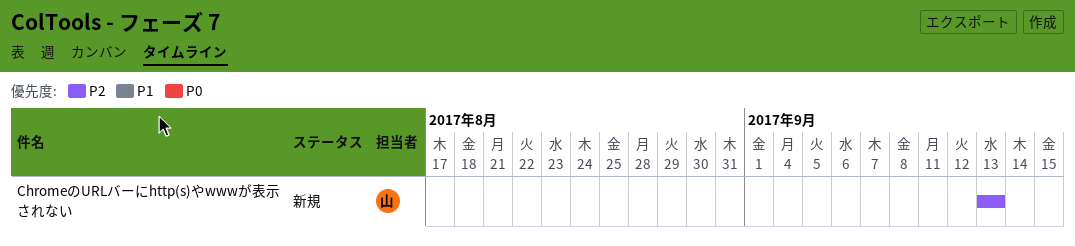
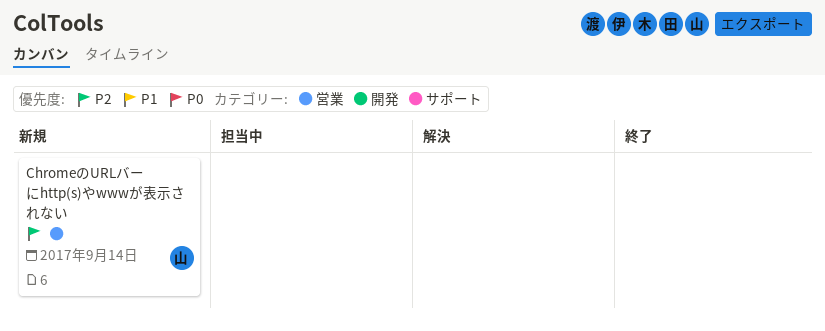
ChromeのURLバーにhttp(s)やwwwが表示されない, due: Sep 13 -> Sep 14

